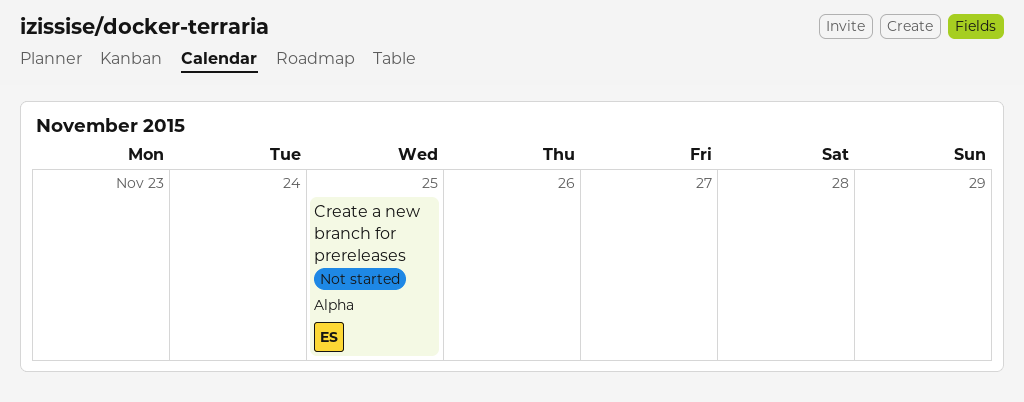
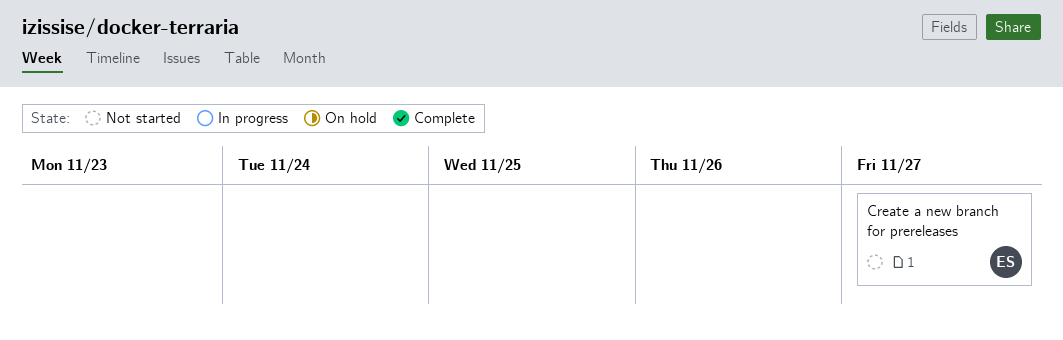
Create a new branch for prereleases, due: Nov 25 -> Nov 27

